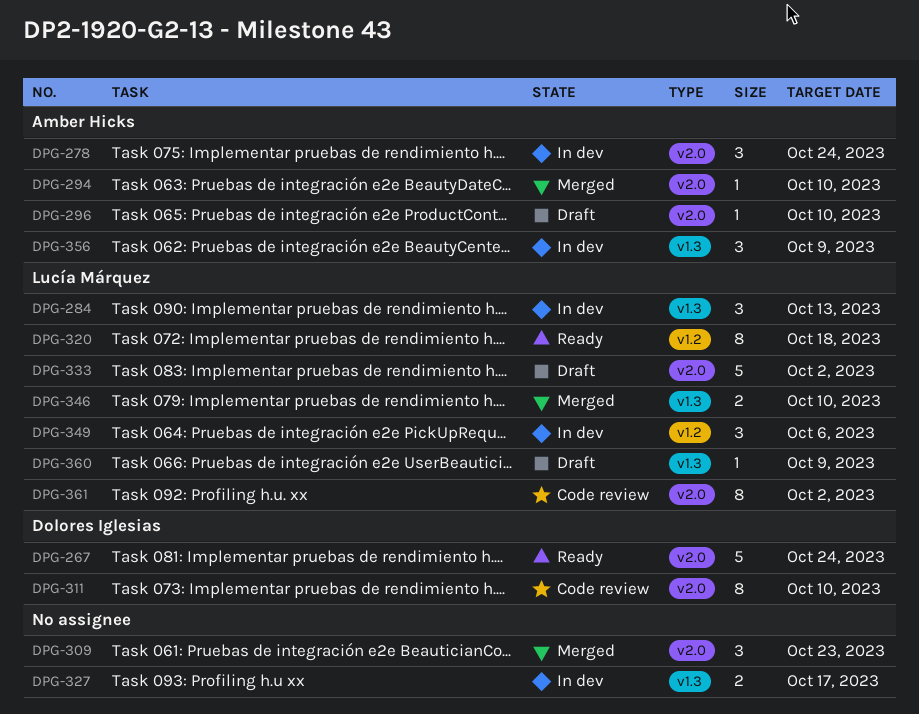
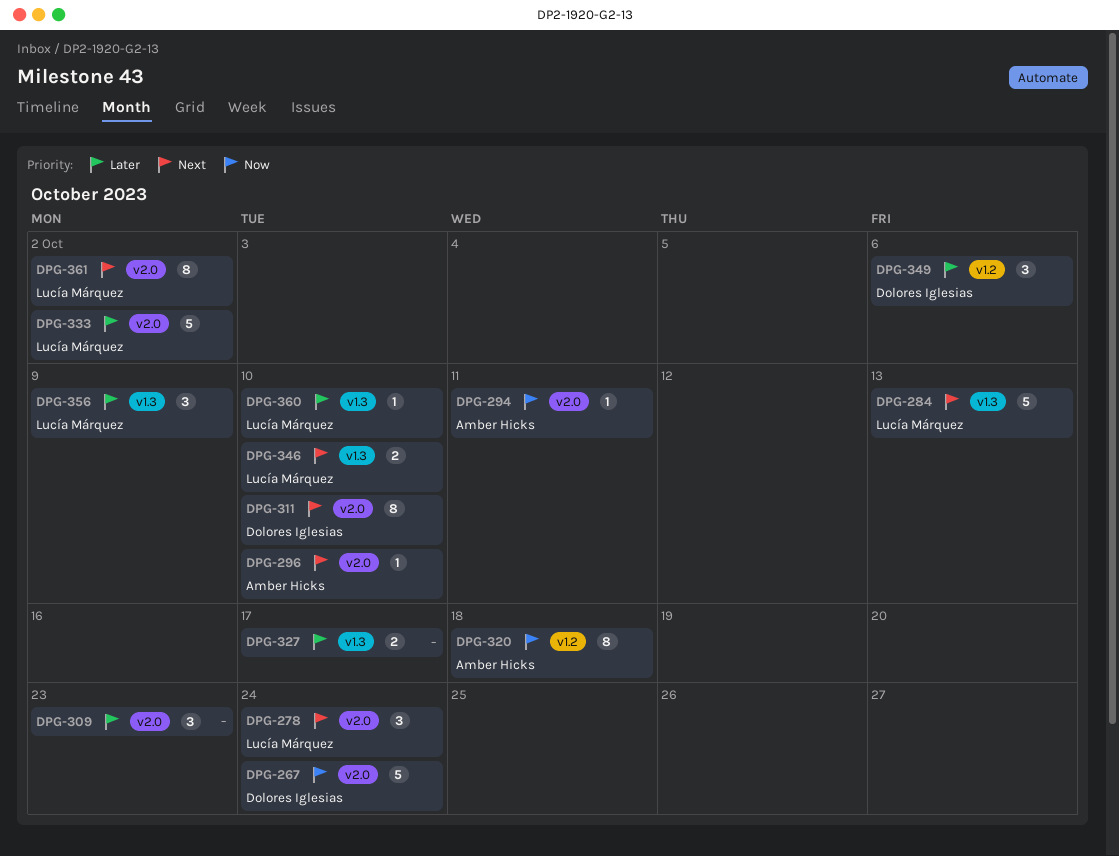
DPG-278, owner: Amber Hicks -> Lucía Márquez
DPG-284, estimate: 3 -> 5
DPG-294, due: Oct 10 -> Oct 11
DPG-320, owner: Lucía Márquez -> Amber Hicks
DPG-349, owner: Lucía Márquez -> Dolores Iglesias
DPG-356, owner: Amber Hicks -> Lucía Márquez
DPG-360, due: Oct 9 -> Oct 10

